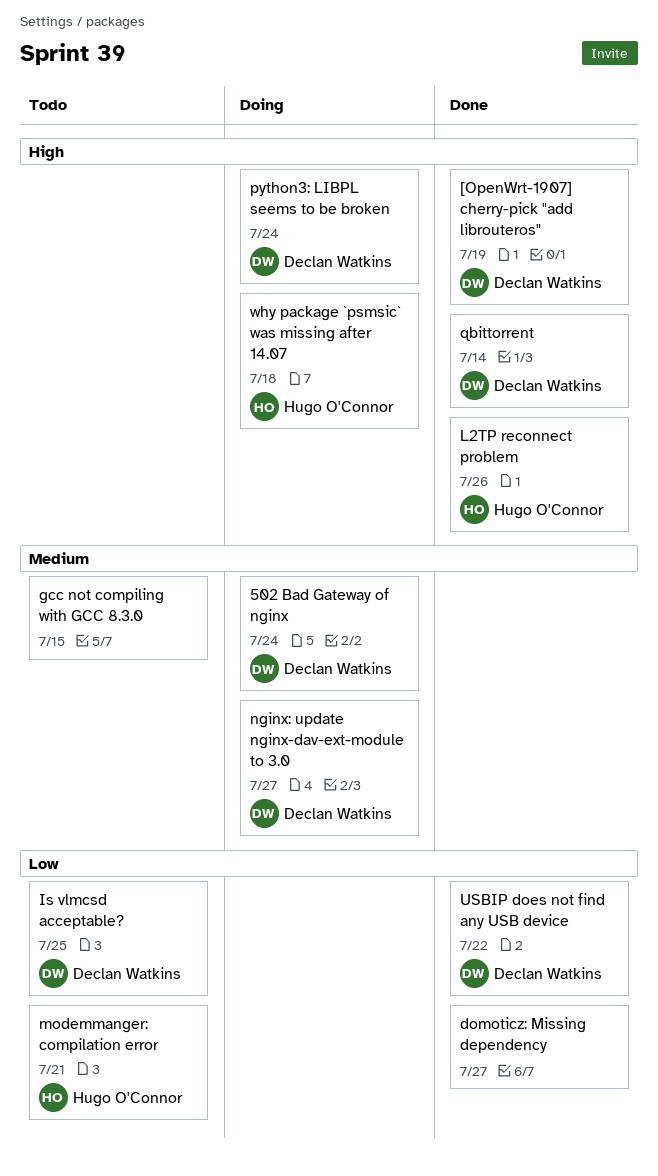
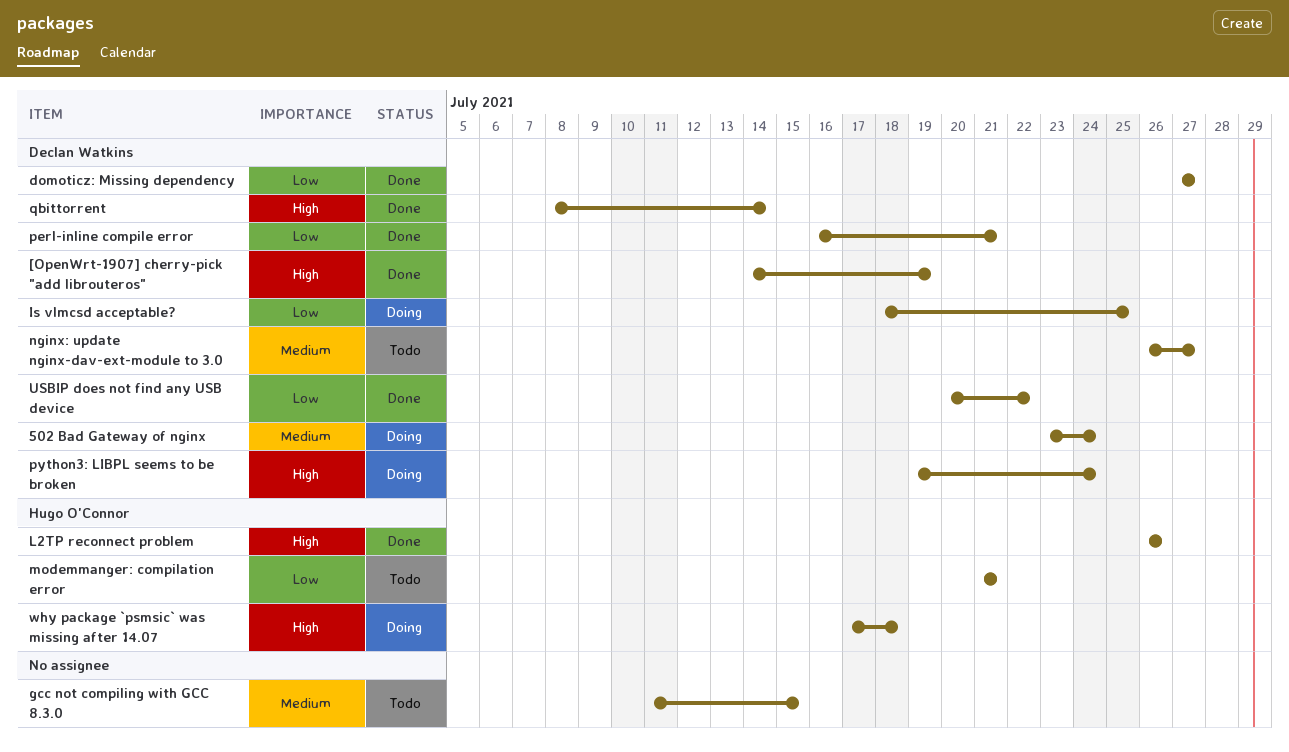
domoticz: Missing dependency, owner: none -> Declan Watkins
Is vlmcsd acceptable?, status: Todo -> Doing
nginx: update nginx-dav-ext-module to 3.0, status: Doing -> Todo
perl-inline compile error: none -> present

